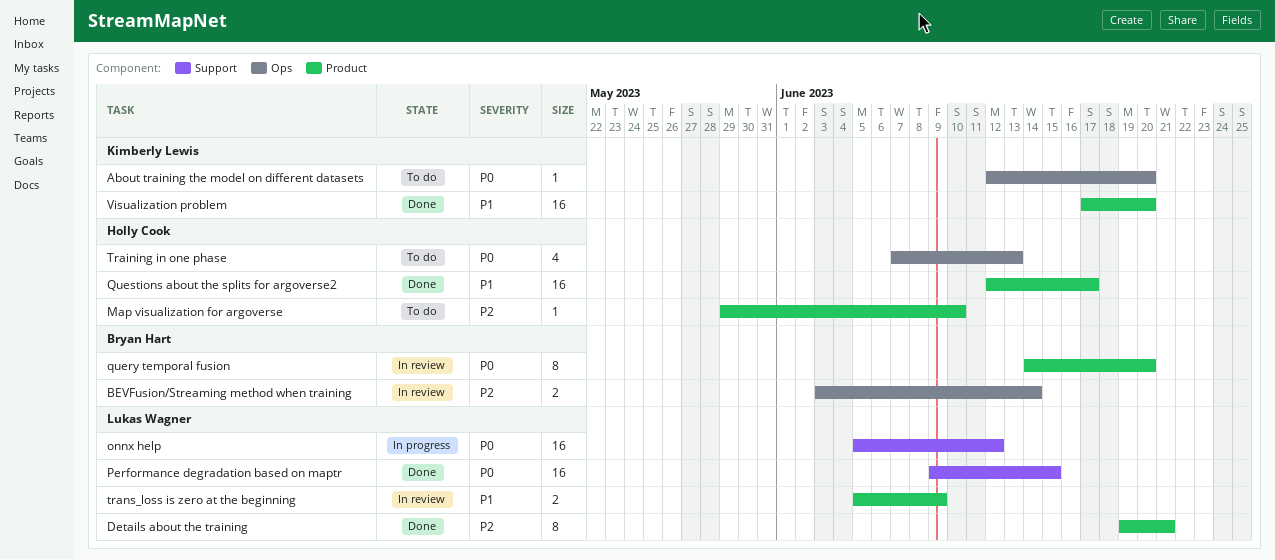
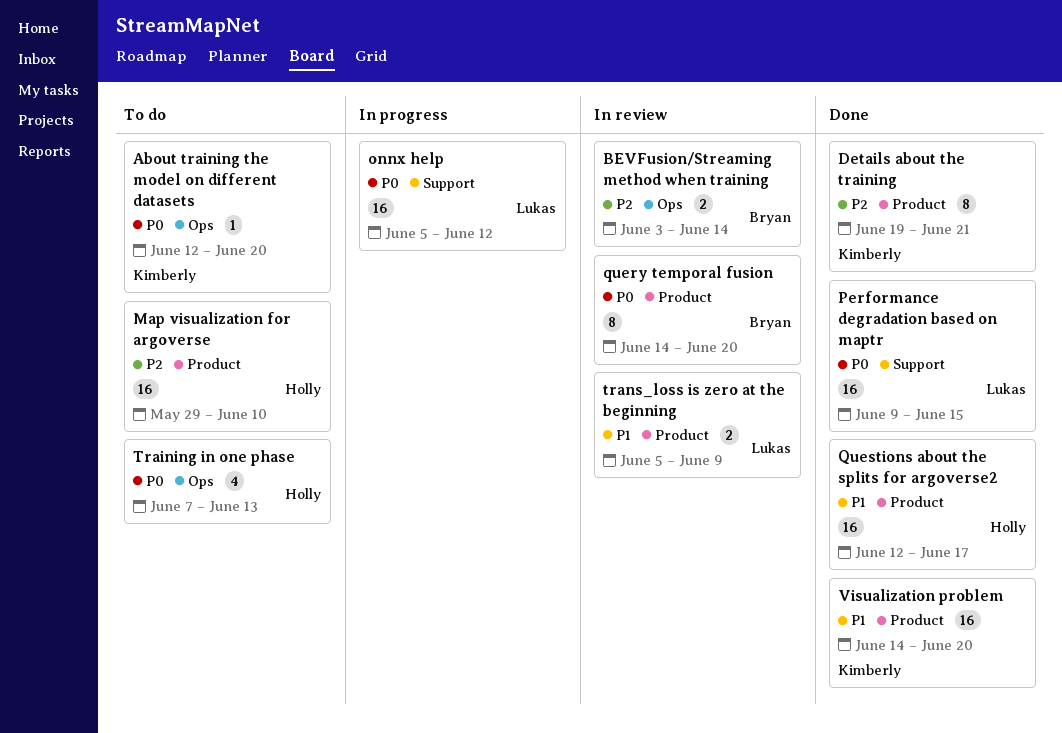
Details about the training, owner: Lukas Wagner -> Kimberly Lewis
Map visualization for argoverse, estimate: 1 -> 16
Visualization problem, start: Jun 17 -> Jun 14

